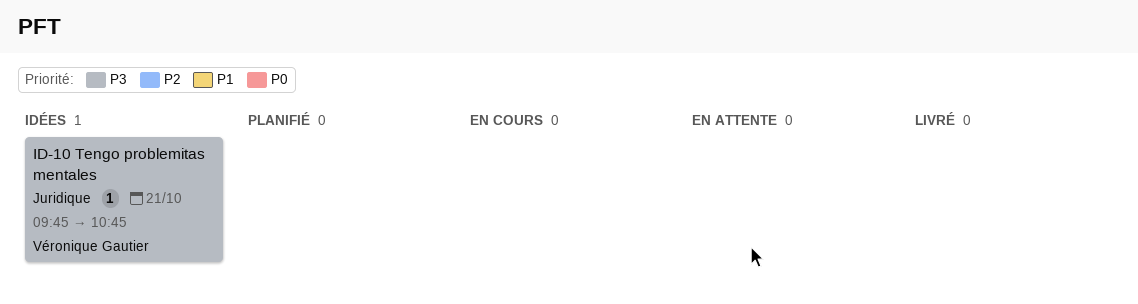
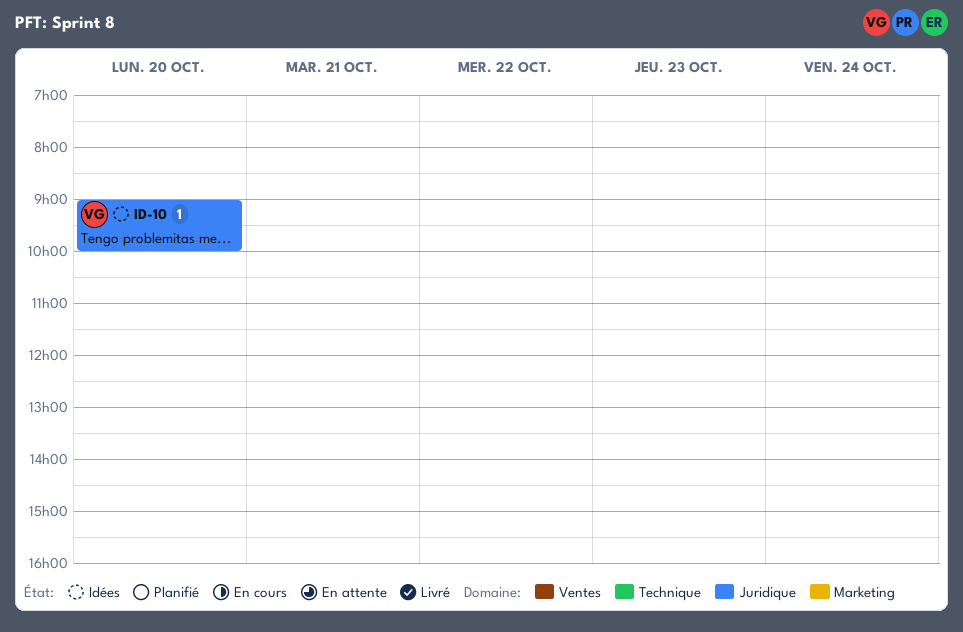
ID-10, day: Oct 21 -> Oct 20
ID-10, begins: 09:45 -> 09:00
ID-10, ends: 10:45 -> 10:00

